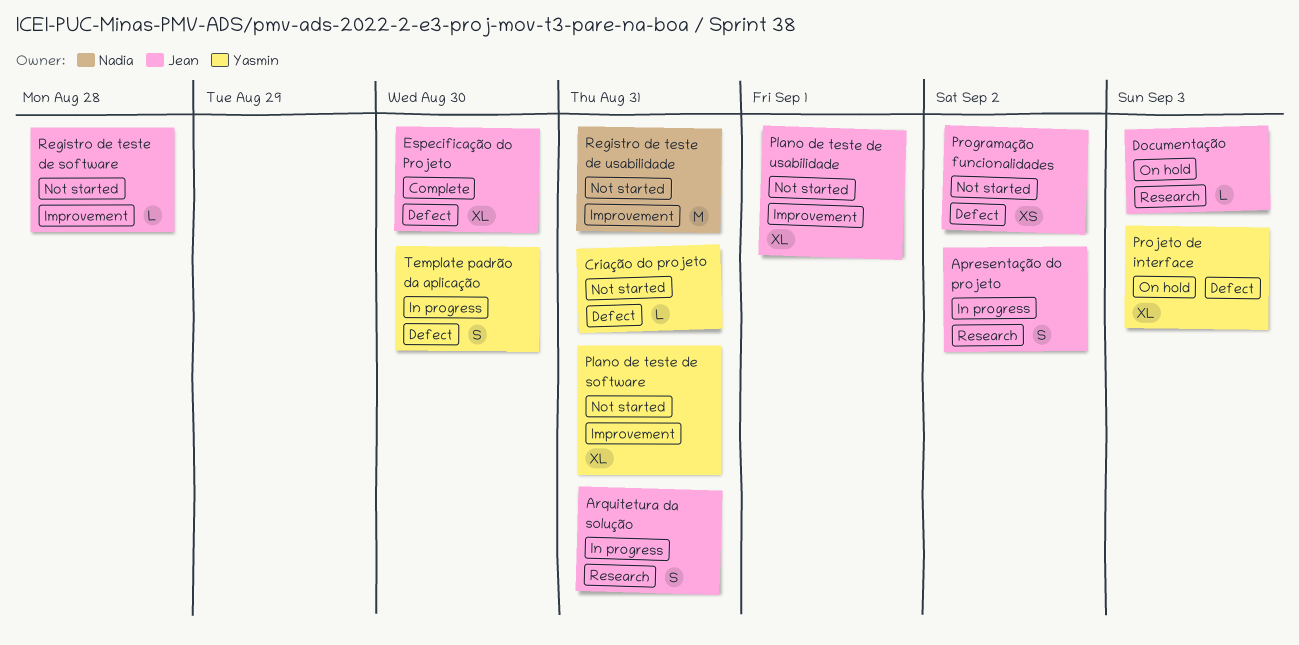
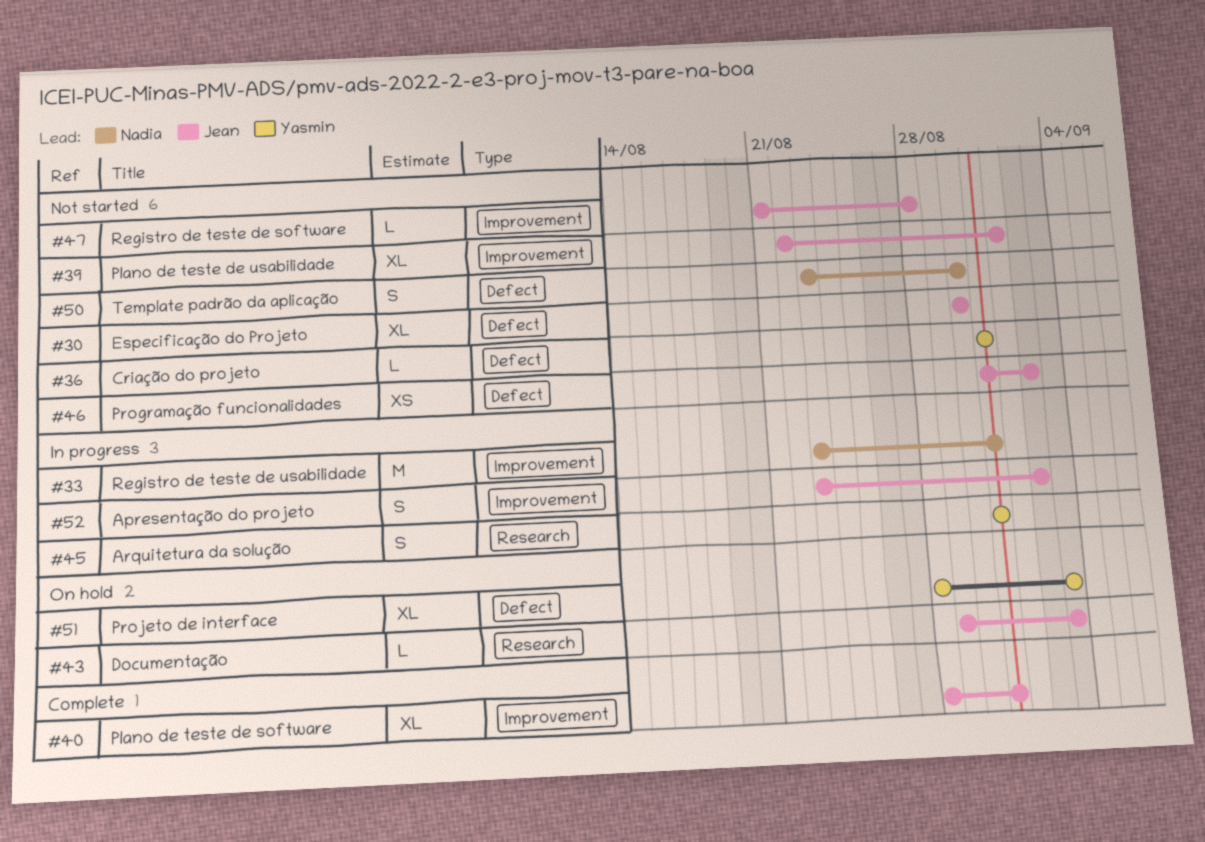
Apresentação do projeto, label: Research -> Improvement
Arquitetura da solução, owner: Jean -> Yasmin
Especificação do Projeto, status: Complete -> Not started
Plano de teste de software, status: Not started -> Complete
Plano de teste de software, owner: Yasmin -> Jean
Registro de teste de usabilidade, status: Not started -> In progress
Template padrão da aplicação, status: In progress -> Not started
Template padrão da aplicação, owner: Yasmin -> Nadia

